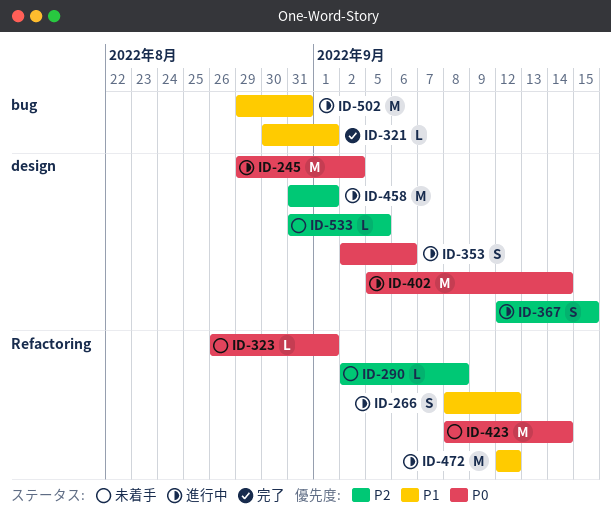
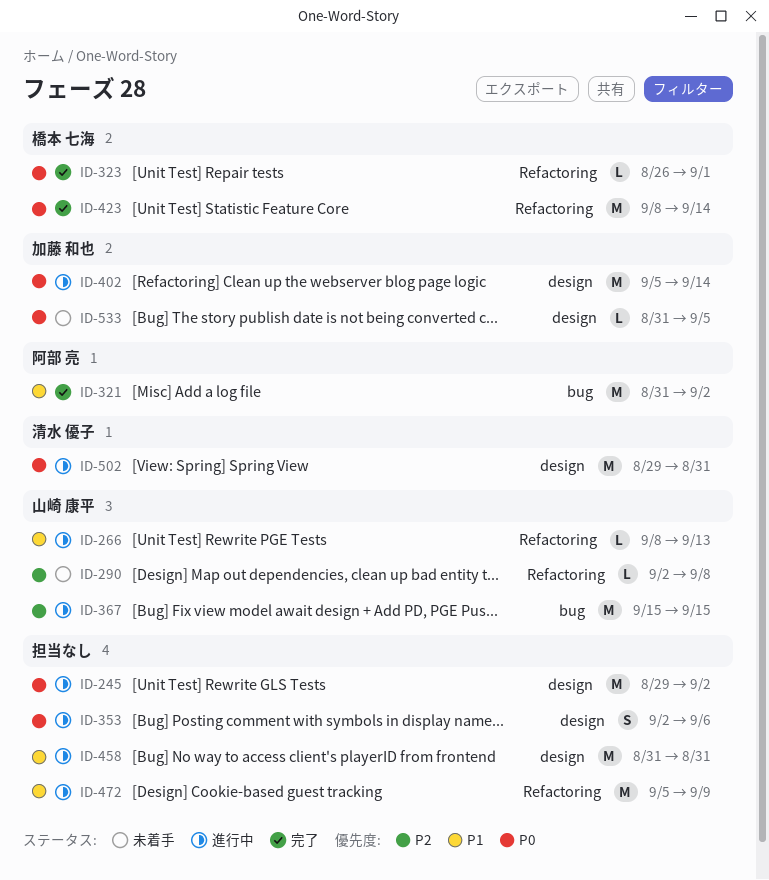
ID-266, estimate: S -> L
ID-266, due: Sep 12 -> Sep 13
ID-321, estimate: L -> M
ID-321, start: Aug 30 -> Aug 31
ID-321, due: Sep 1 -> Sep 2
ID-323, status: 未着手 -> 完了
ID-367, label: design -> bug
ID-367, estimate: S -> M
ID-367, start: Sep 12 -> Sep 15
ID-423, status: 未着手 -> 完了
ID-458, priority: P2 -> P1
ID-458, due: Sep 1 -> Aug 31
ID-472, start: Sep 12 -> Sep 5
ID-472, due: Sep 12 -> Sep 9
ID-502, priority: P1 -> P0
ID-502, label: bug -> design
ID-533, priority: P2 -> P0

